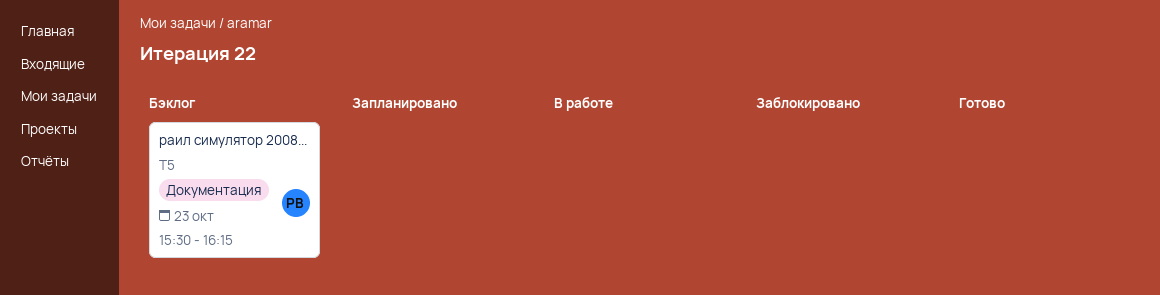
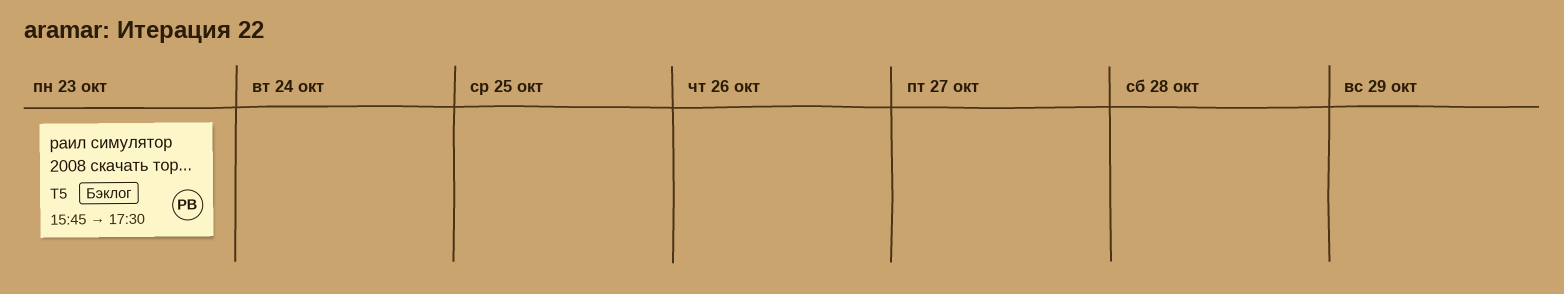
T5, begins: 15:30 -> 15:45
T5, ends: 16:15 -> 17:30

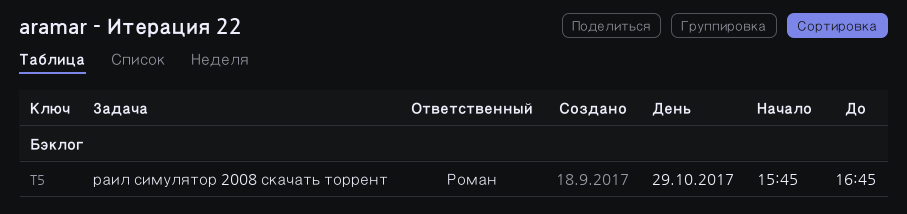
T5, day: Oct 23 -> Oct 29
T5, ends: 17:30 -> 16:45

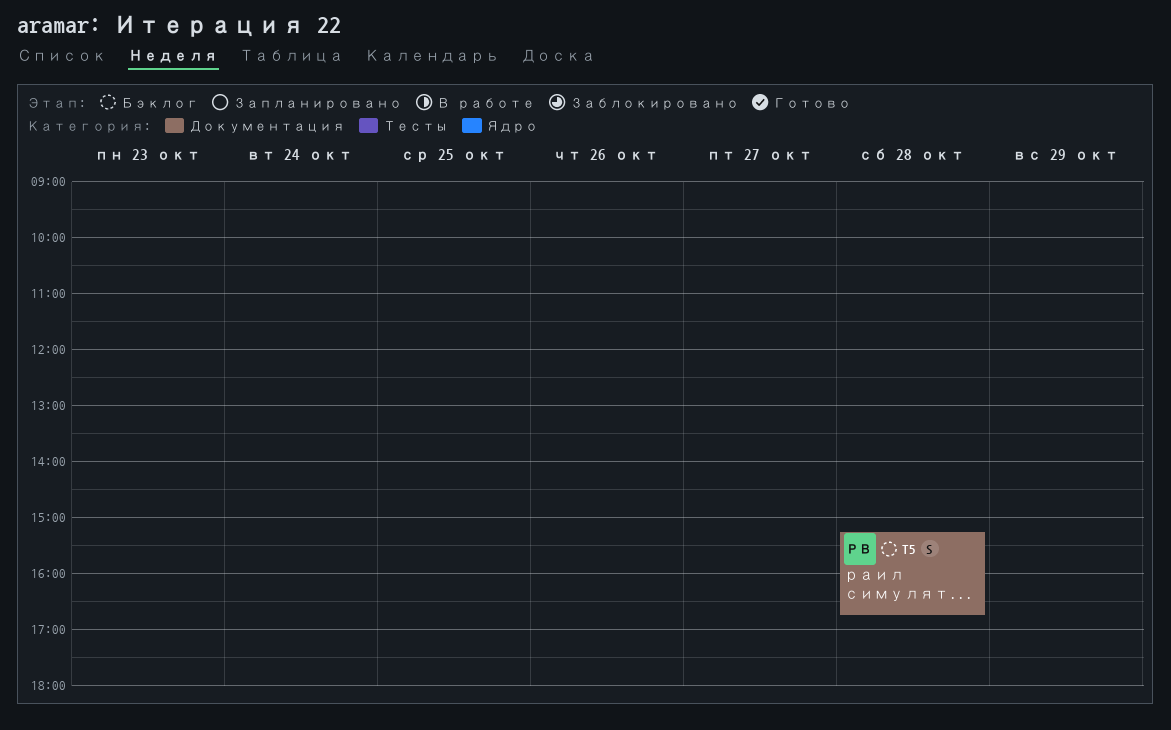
T5, day: Oct 29 -> Oct 28
T5, begins: 15:45 -> 15:15

